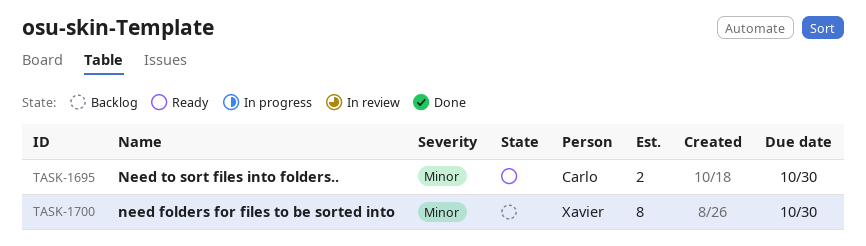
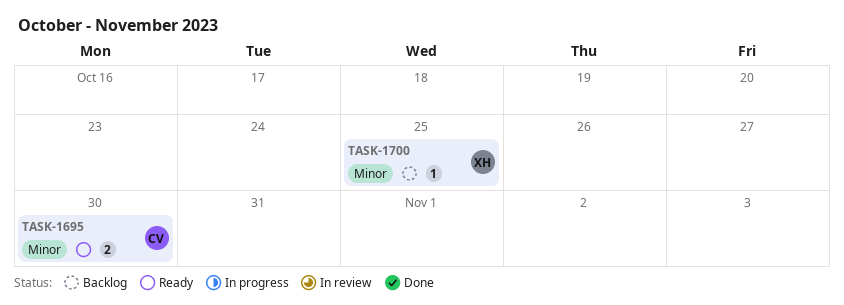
TASK-1700, estimate: 8 -> 1
TASK-1700, due: Oct 30 -> Oct 25

